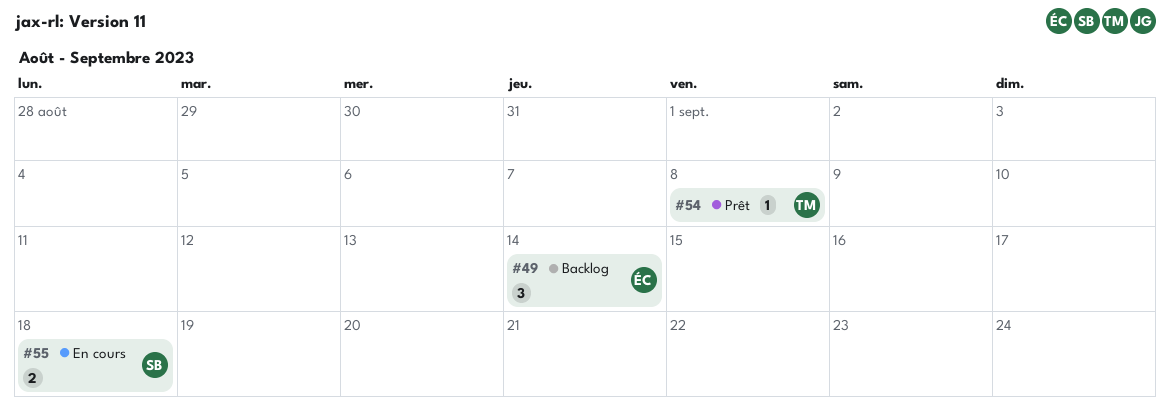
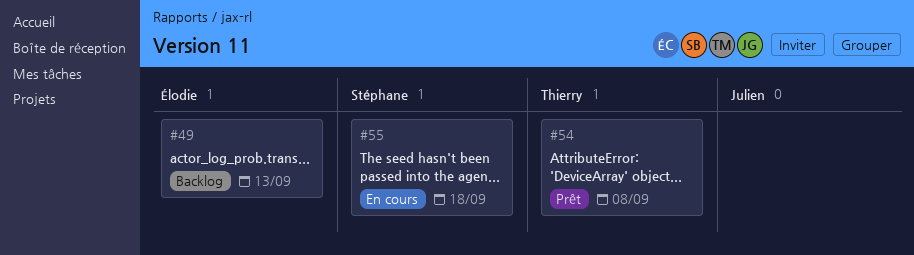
#49, due: Sep 14 -> Sep 13

